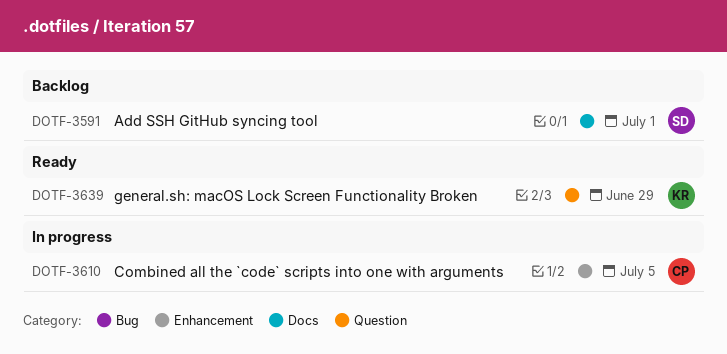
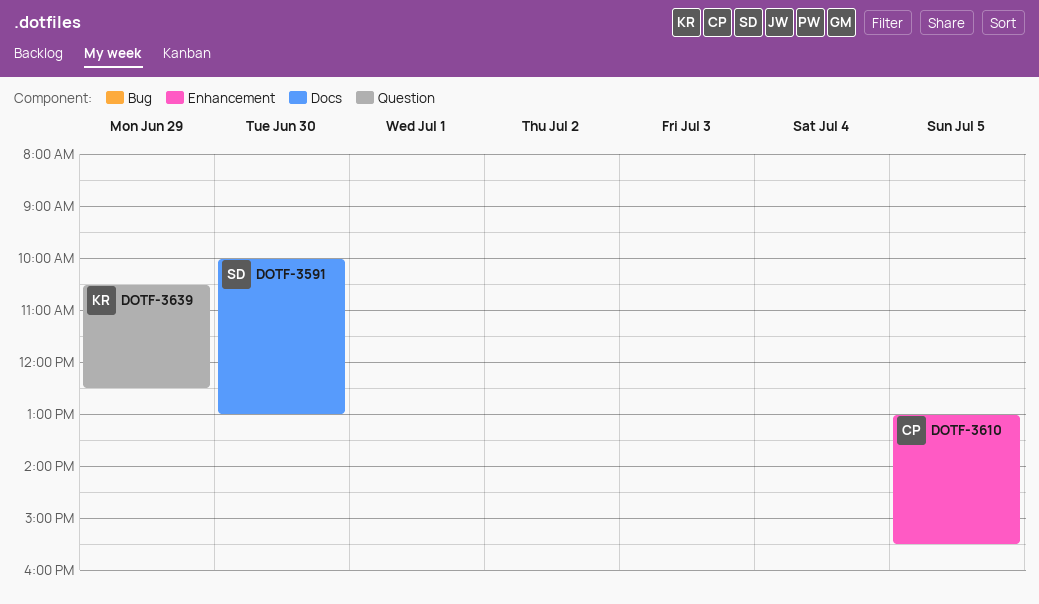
DOTF-3591, day: Jul 1 -> Jun 30

